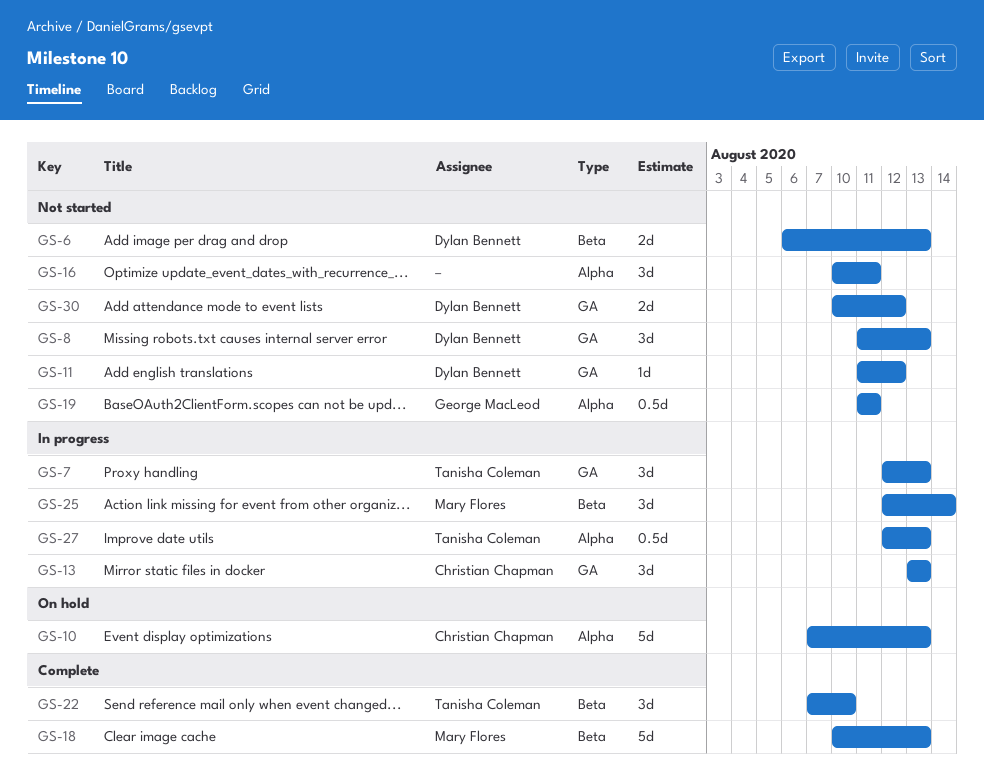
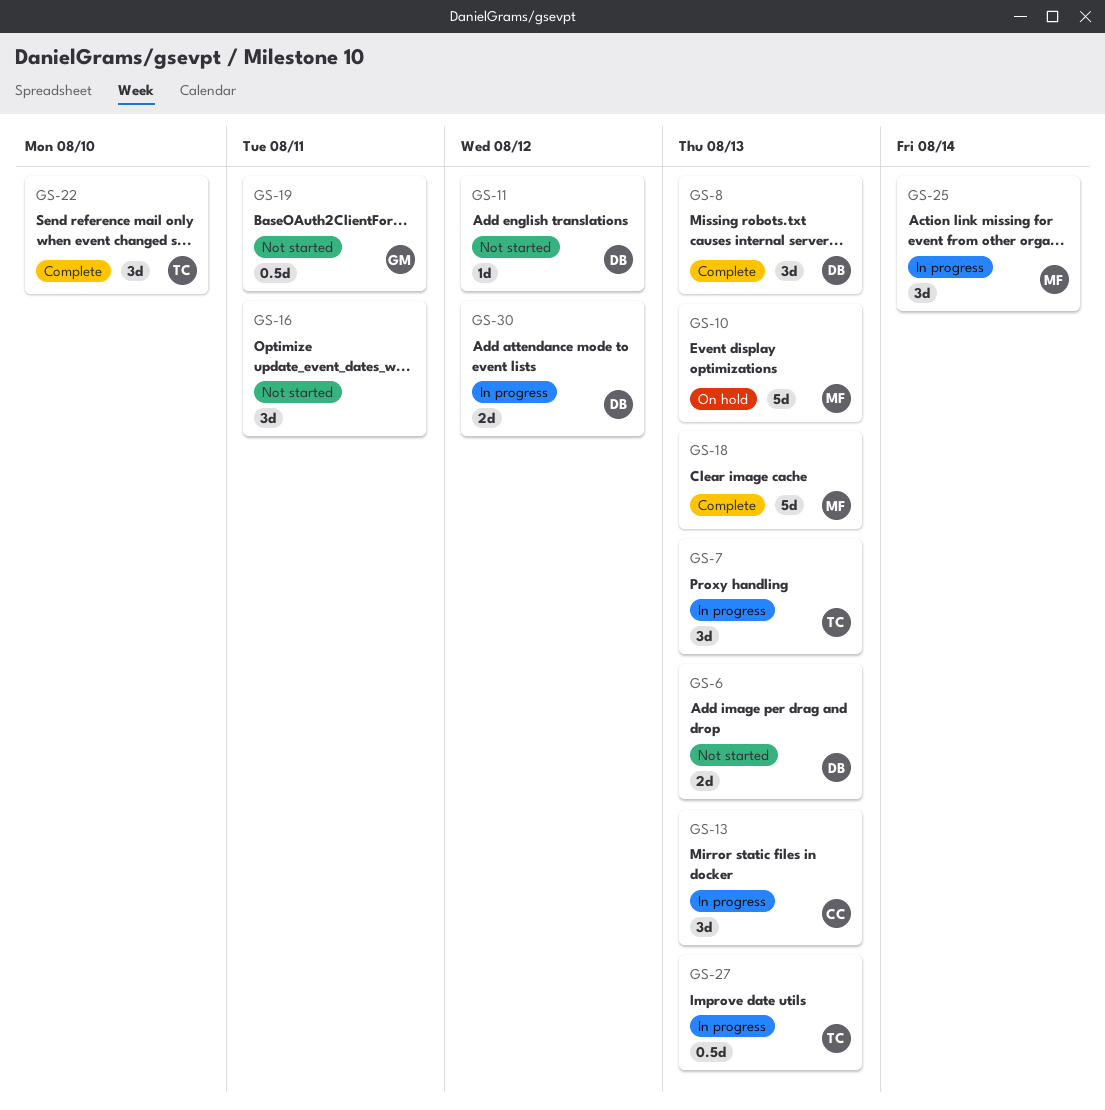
GS-8, status: Not started -> Complete
GS-10, owner: Christian Chapman -> Mary Flores
GS-30, status: Not started -> In progress

